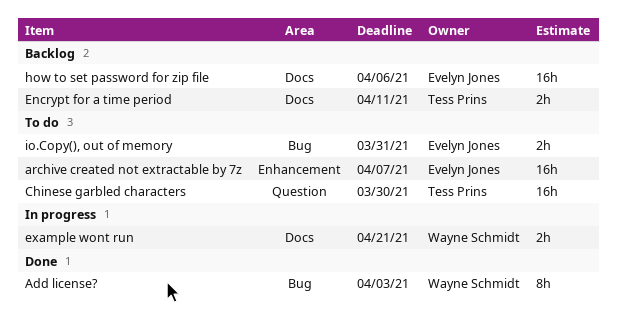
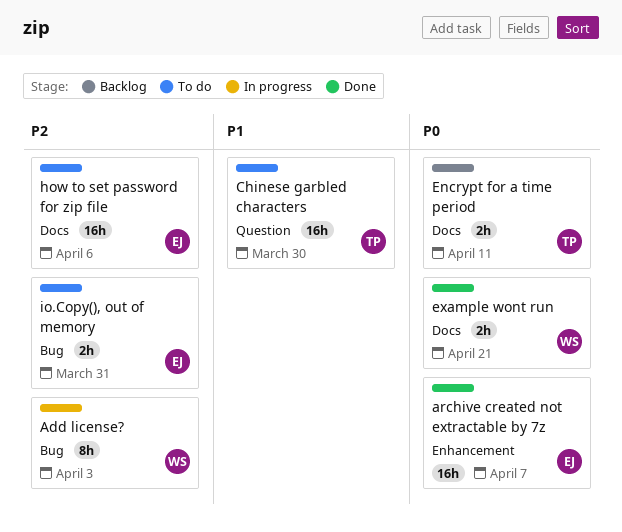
Add license?, status: Done -> In progress
archive created not extractable by 7z, status: To do -> Done
example wont run, status: In progress -> Done
how to set password for zip file, status: Backlog -> To do

